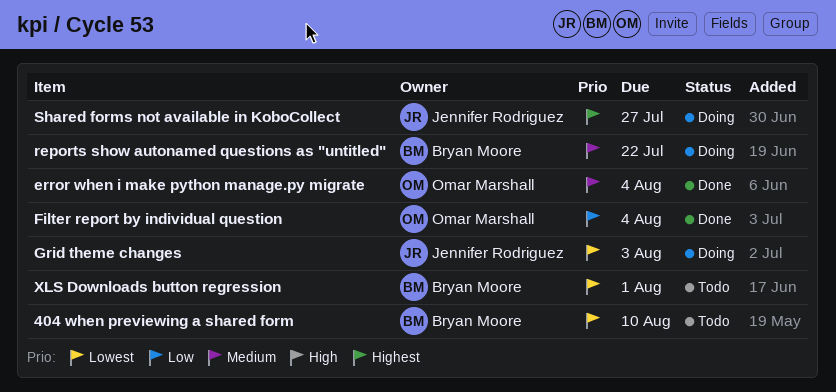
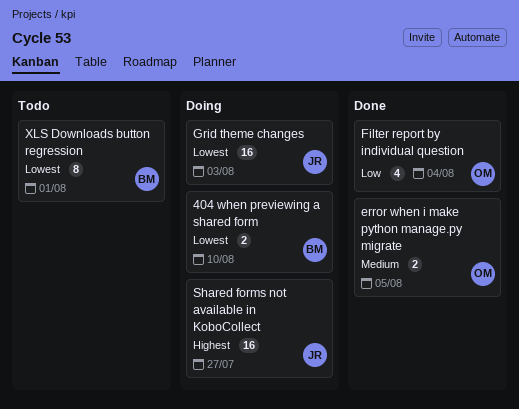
404 when previewing a shared form, status: Todo -> Doing
error when i make python manage.py migrate, due: Aug 4 -> Aug 5
reports show autonamed questions as "untitled": present -> none

